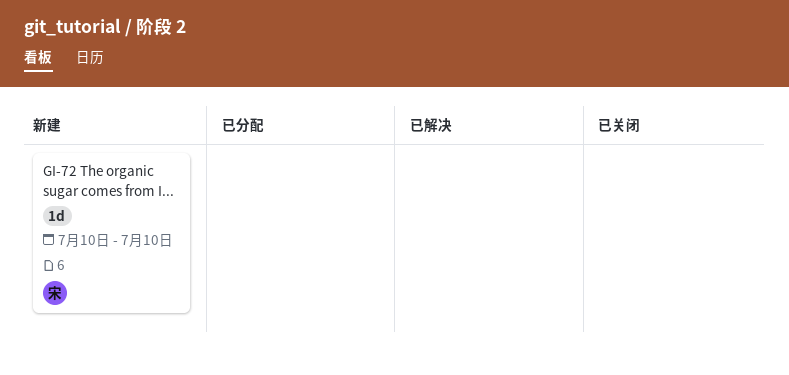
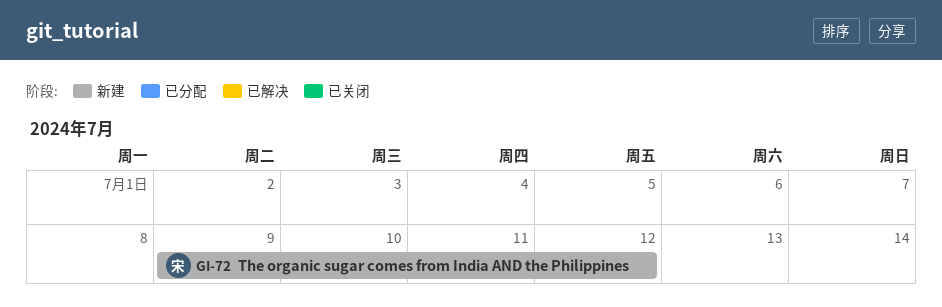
GI-72, start: Jul 10 -> Jul 9
GI-72, due: Jul 10 -> Jul 12

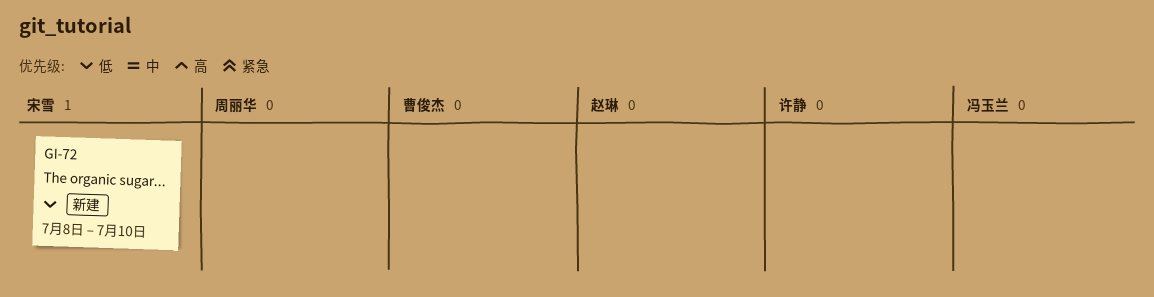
GI-72, start: Jul 9 -> Jul 8
GI-72, due: Jul 12 -> Jul 10

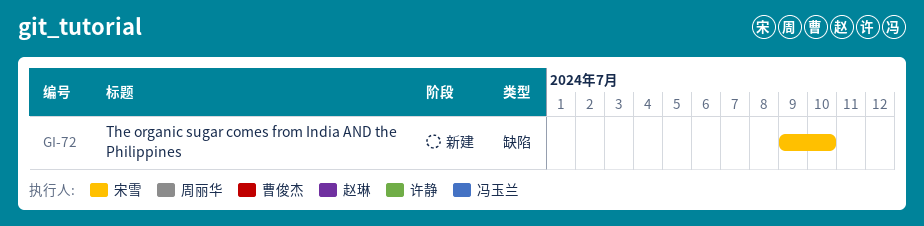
GI-72, start: Jul 8 -> Jul 9

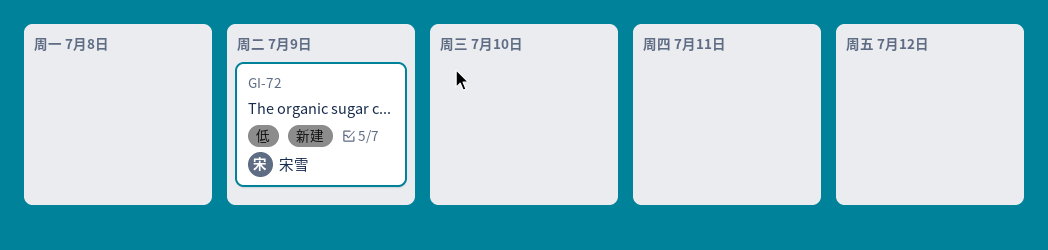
GI-72, due: Jul 10 -> Jul 9

